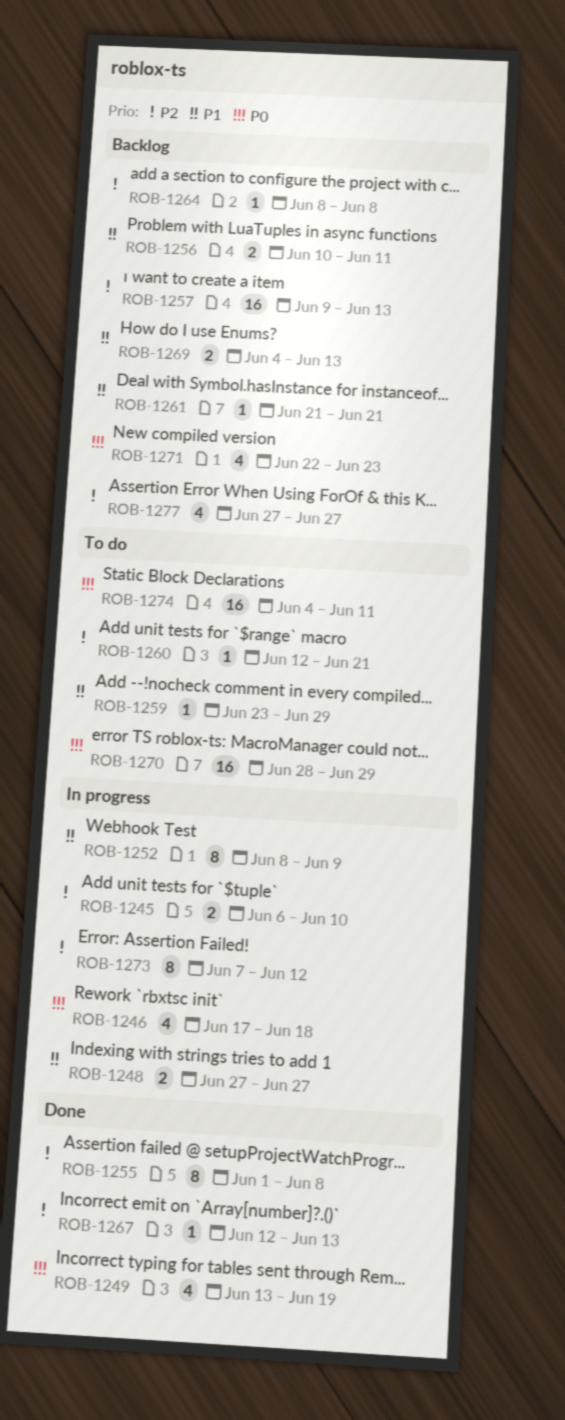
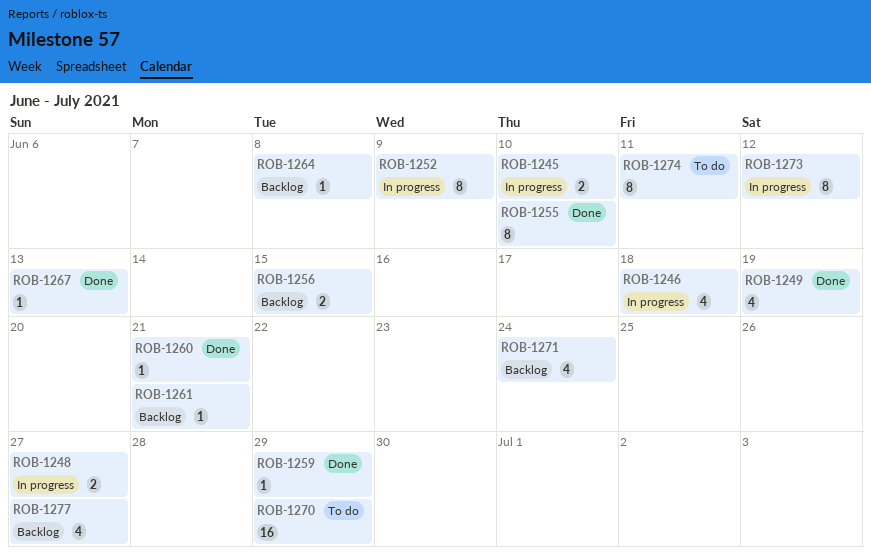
ROB-1255, due: Jun 8 -> Jun 10
ROB-1256, due: Jun 11 -> Jun 15
ROB-1257: present -> none
ROB-1259, status: To do -> Done
ROB-1260, status: To do -> Done
ROB-1269: present -> none
ROB-1271, due: Jun 23 -> Jun 24
ROB-1274, estimate: 16 -> 8

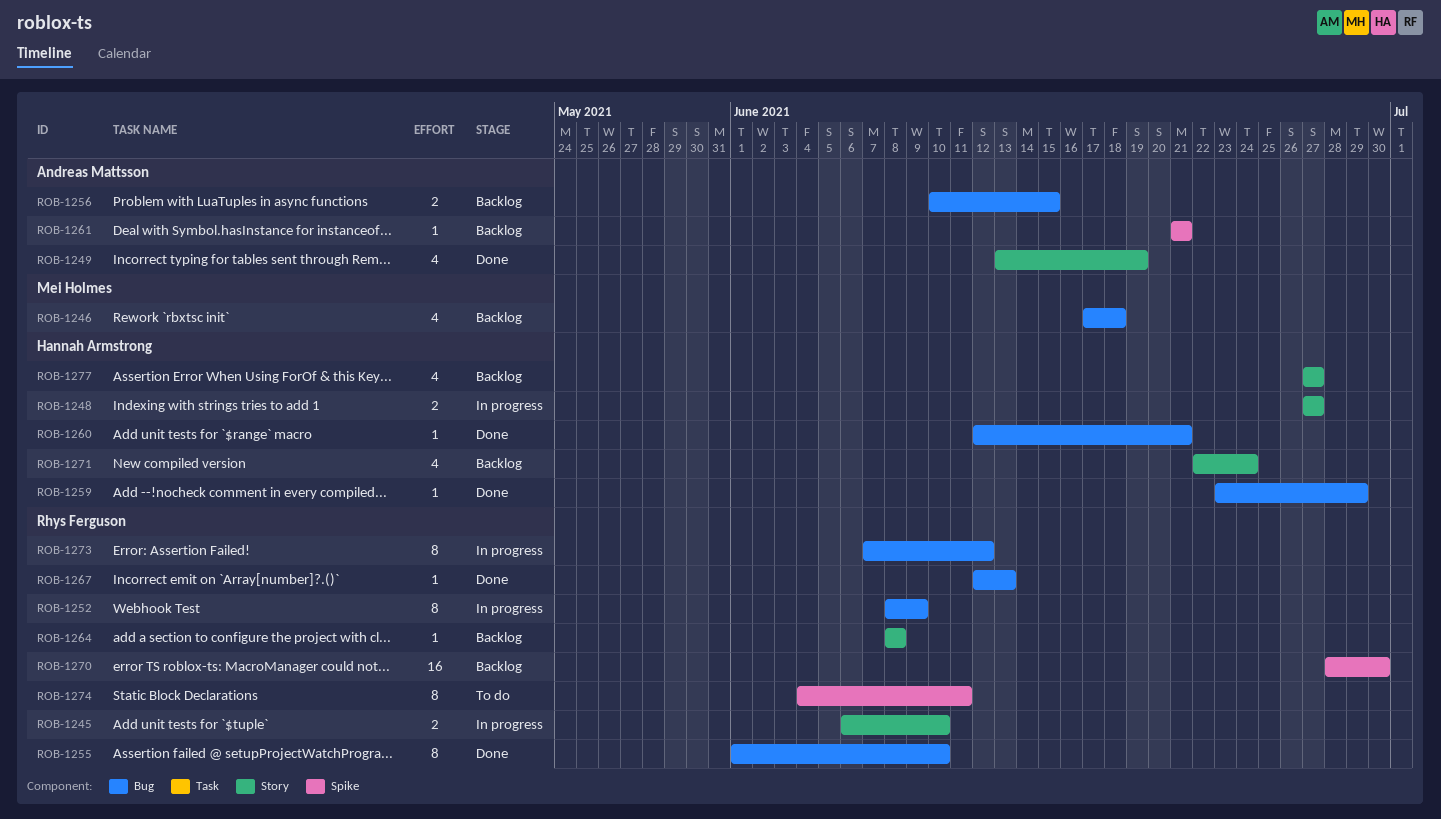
ROB-1246, status: In progress -> Backlog
ROB-1270, status: To do -> Backlog
ROB-1270, due: Jun 29 -> Jun 30

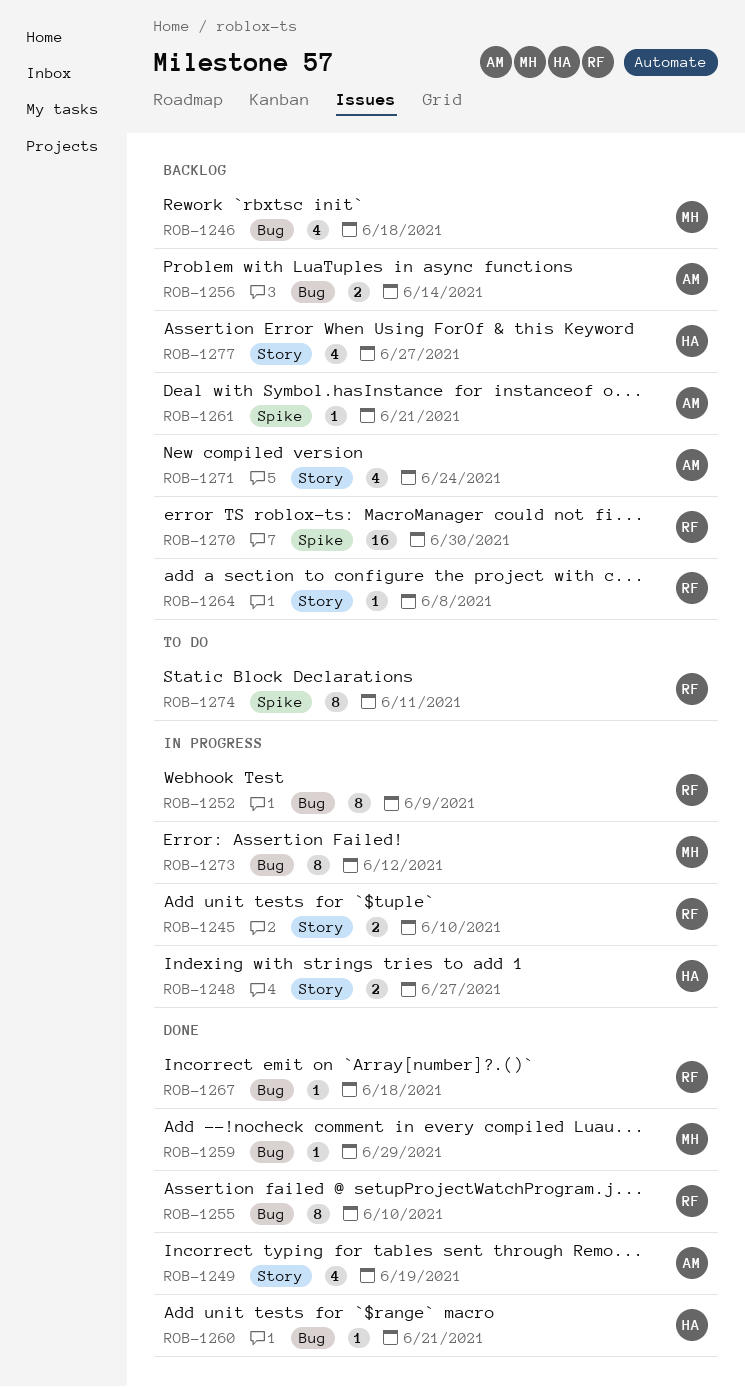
ROB-1256, due: Jun 15 -> Jun 14
ROB-1259, owner: Hannah Armstrong -> Mei Holmes
ROB-1267, due: Jun 13 -> Jun 18
ROB-1271, owner: Hannah Armstrong -> Andreas Mattsson
ROB-1273, owner: Rhys Ferguson -> Mei Holmes

